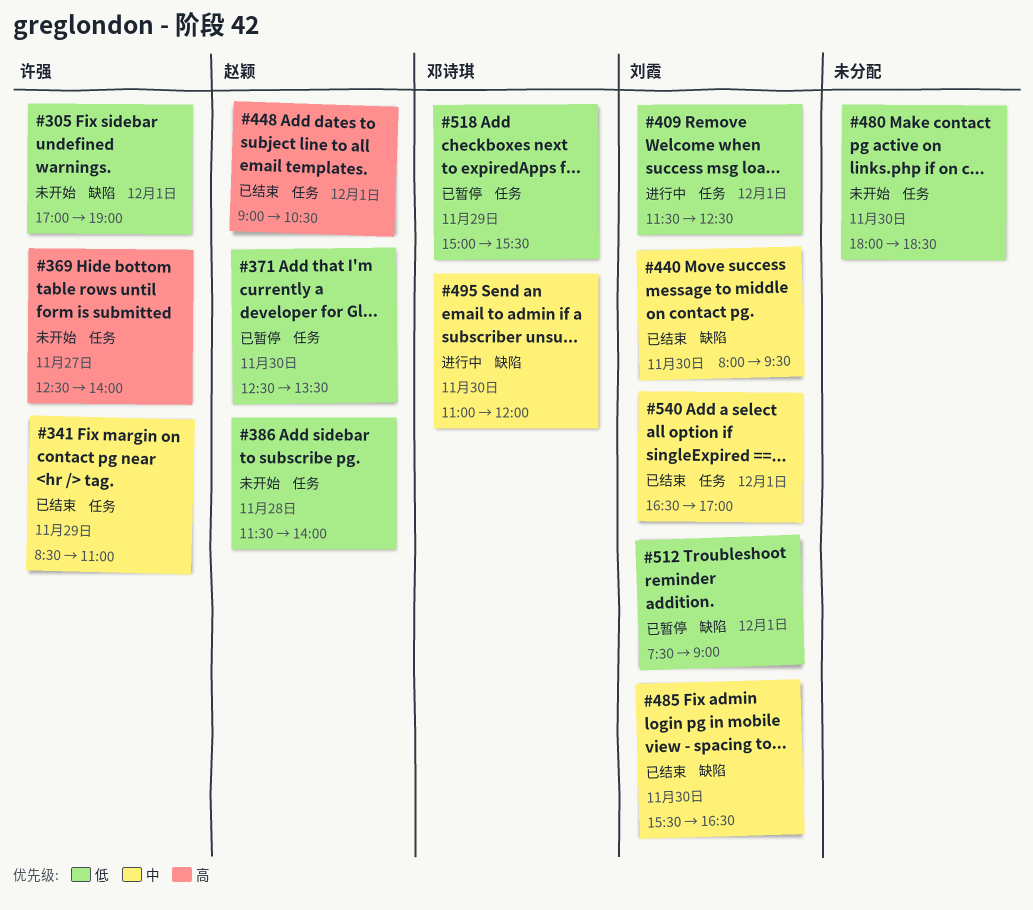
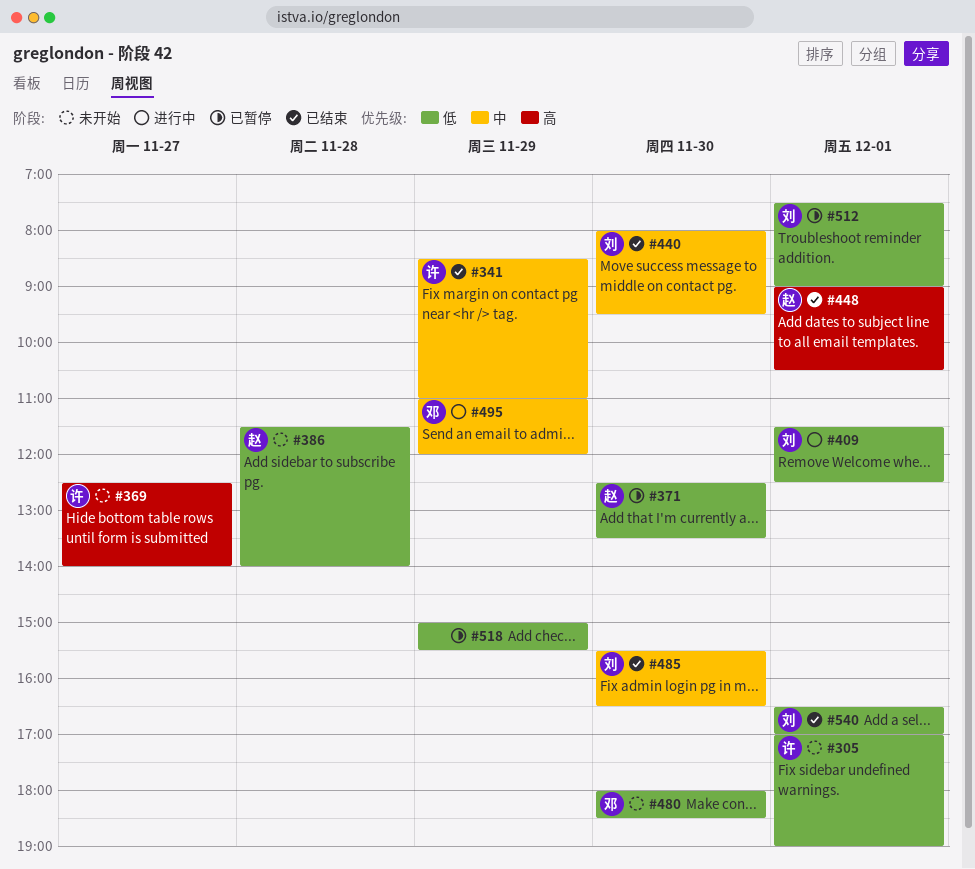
#480, owner: none -> 邓诗琪
#495, day: Nov 30 -> Nov 29
#518, owner: 邓诗琪 -> none
#540, priority: 中 -> 低

